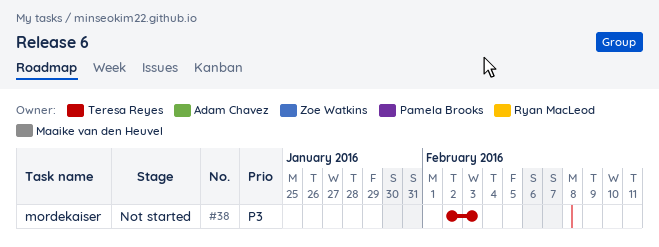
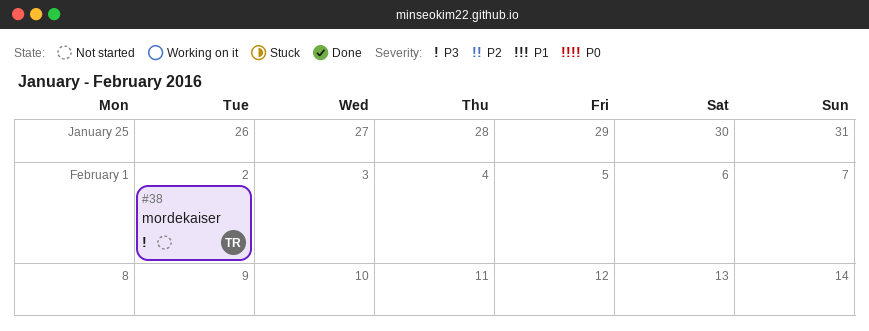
#38, due: Feb 3 -> Feb 2

